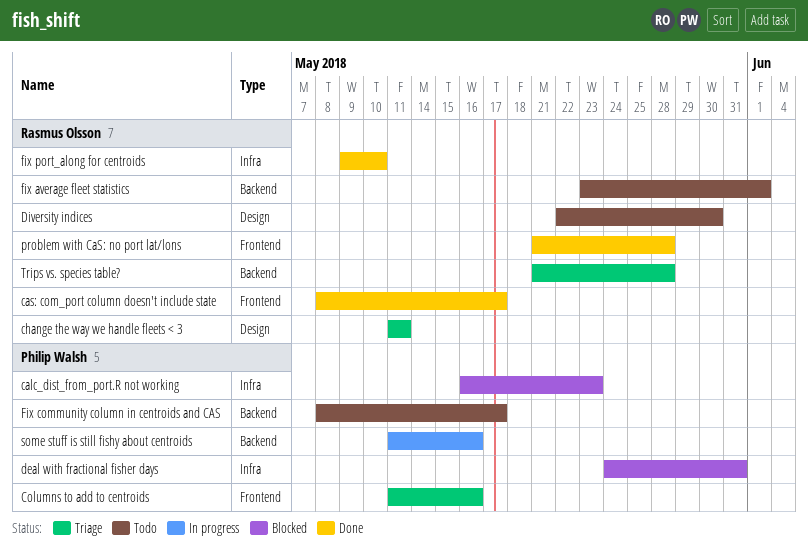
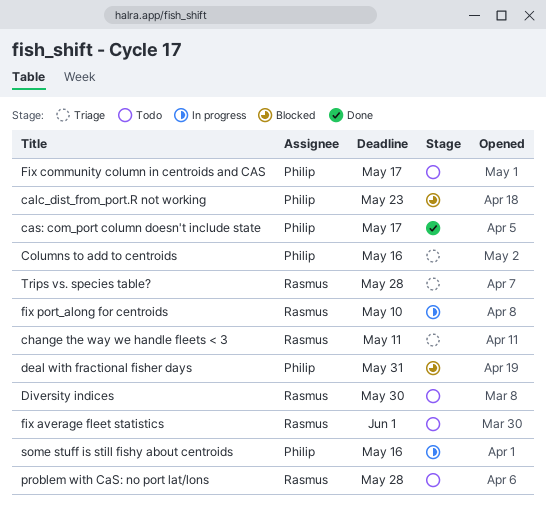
cas: com_port column doesn't include state, owner: Rasmus Olsson -> Philip Walsh
fix port_along for centroids, status: Done -> In progress
problem with CaS: no port lat/lons, status: Done -> Todo

